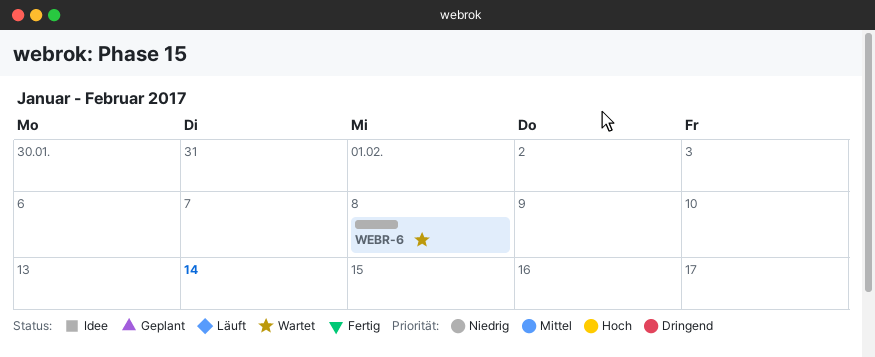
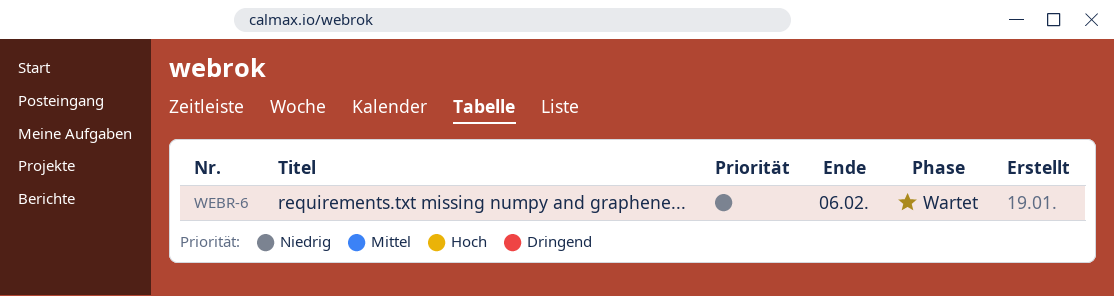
WEBR-6, due: Feb 8 -> Feb 6

